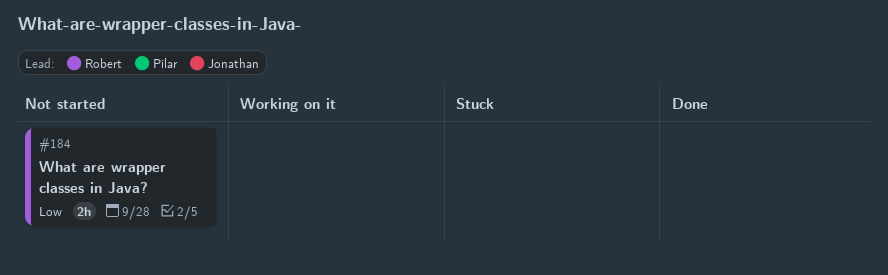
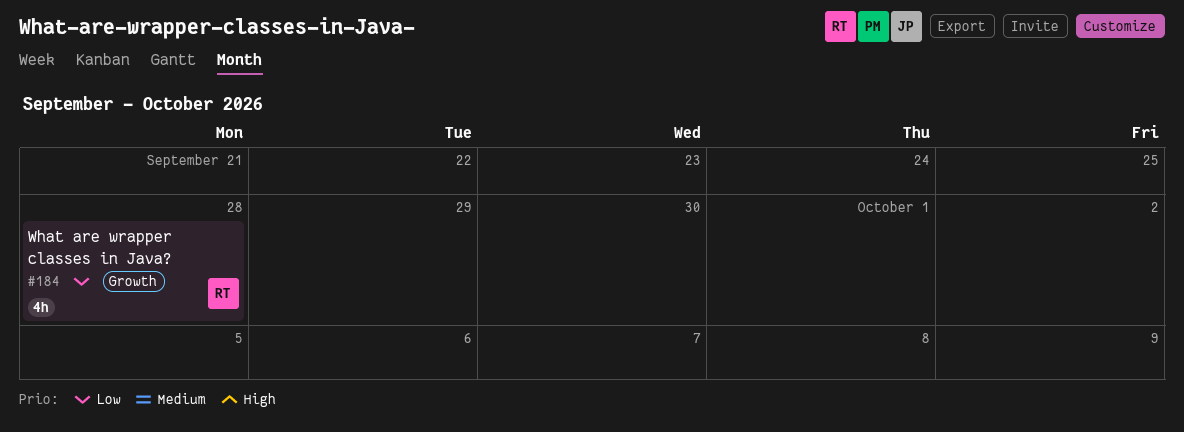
#184, estimate: 2h -> 4h

